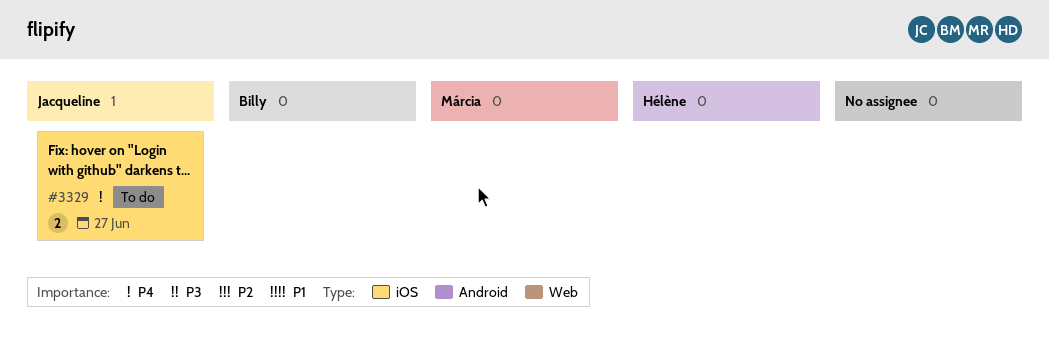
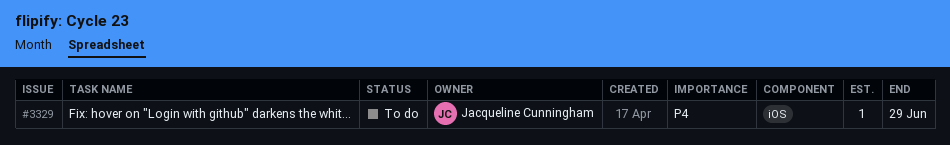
#3329, estimate: 2 -> 1
#3329, due: Jun 27 -> Jun 29

